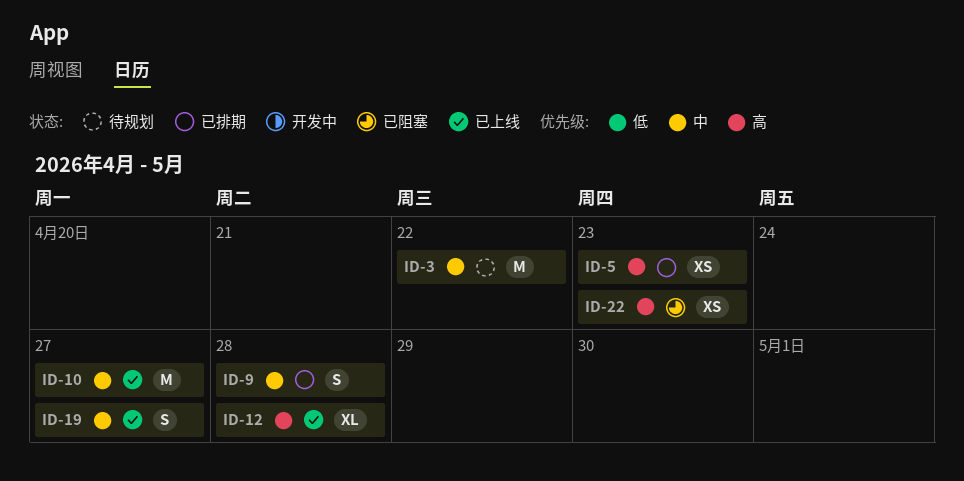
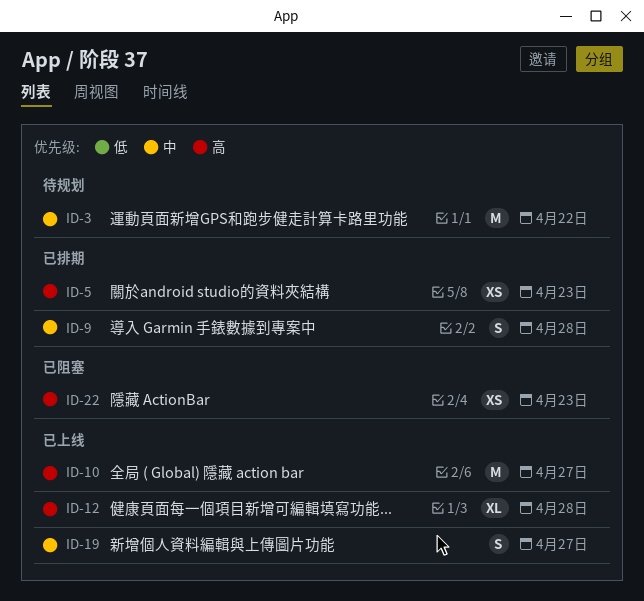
ID-10, priority: 中 -> 高

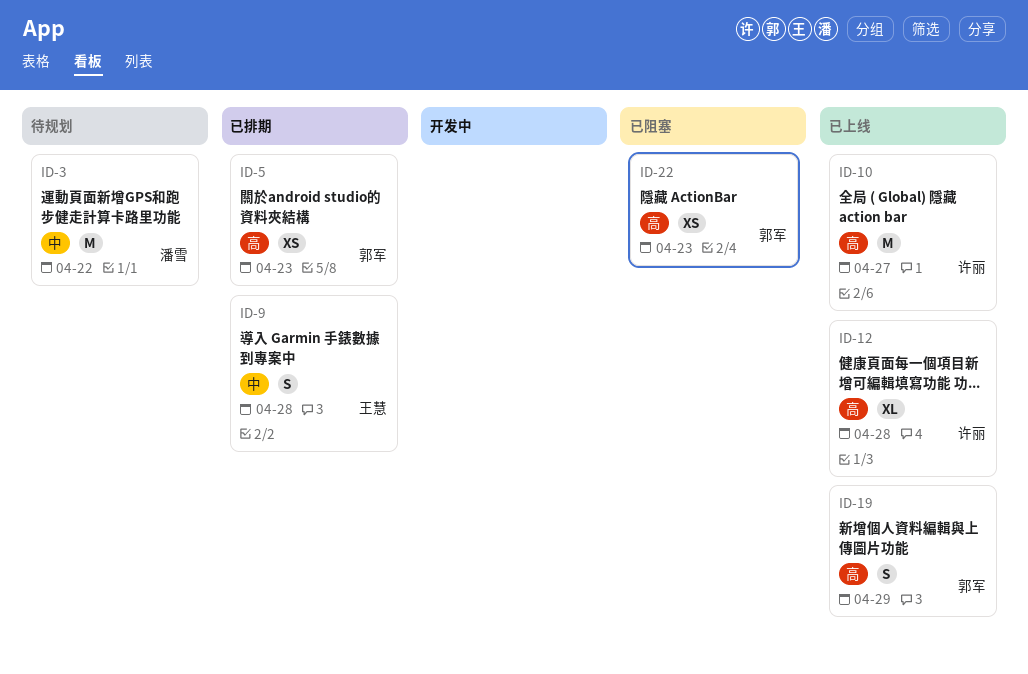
ID-19, priority: 中 -> 高
ID-19, due: Apr 27 -> Apr 29

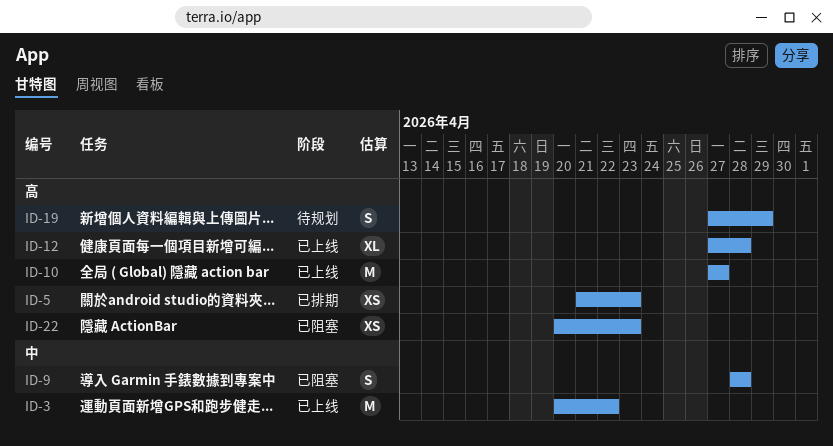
ID-3, status: 待规划 -> 已上线
ID-9, status: 已排期 -> 已阻塞
ID-19, status: 已上线 -> 待规划

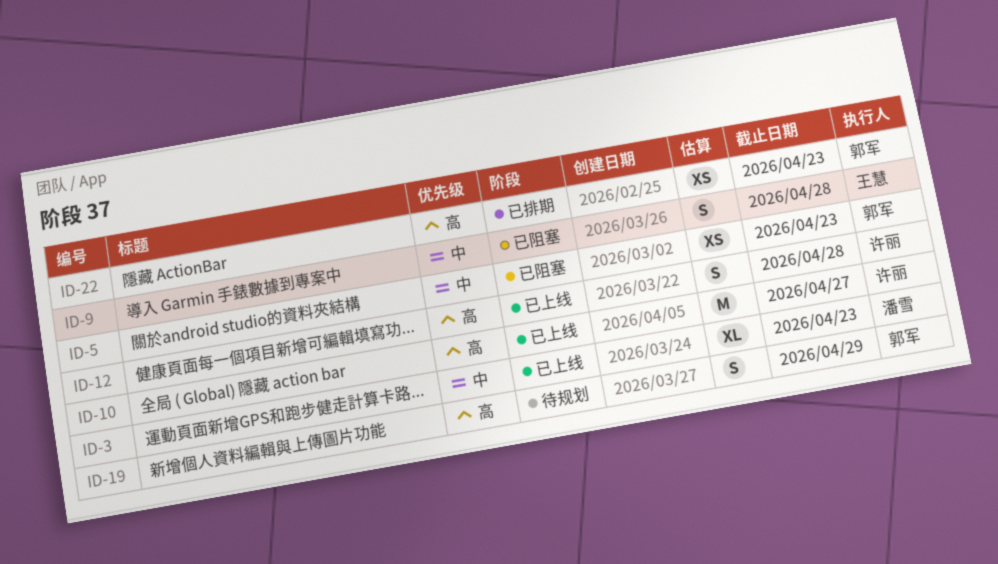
ID-3, estimate: M -> XL
ID-3, due: Apr 22 -> Apr 23
ID-5, status: 已排期 -> 已阻塞
ID-5, priority: 高 -> 中
ID-12, estimate: XL -> S
ID-22, status: 已阻塞 -> 已排期

